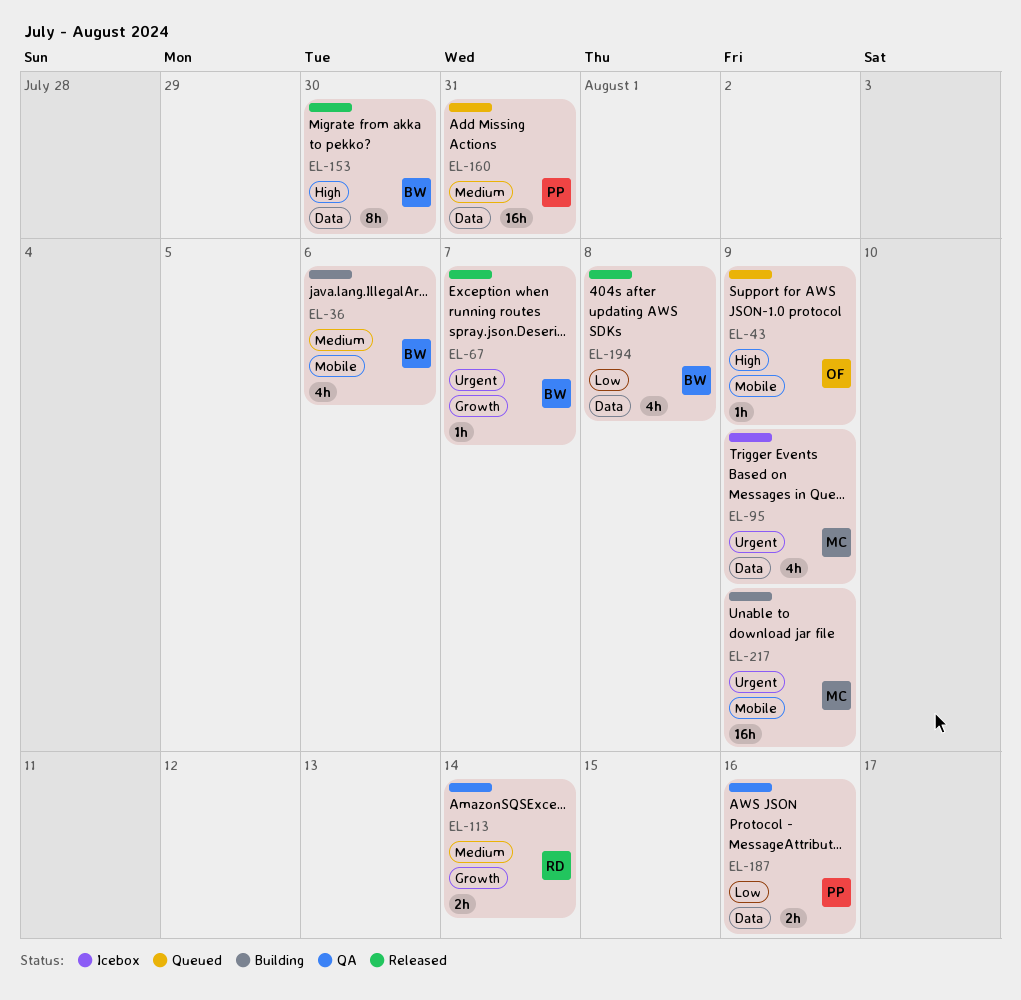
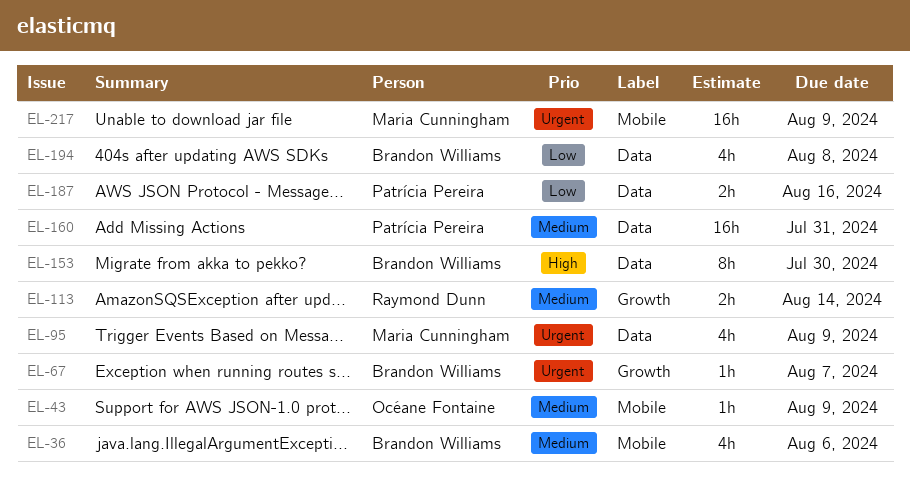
EL-43, priority: High -> Medium

